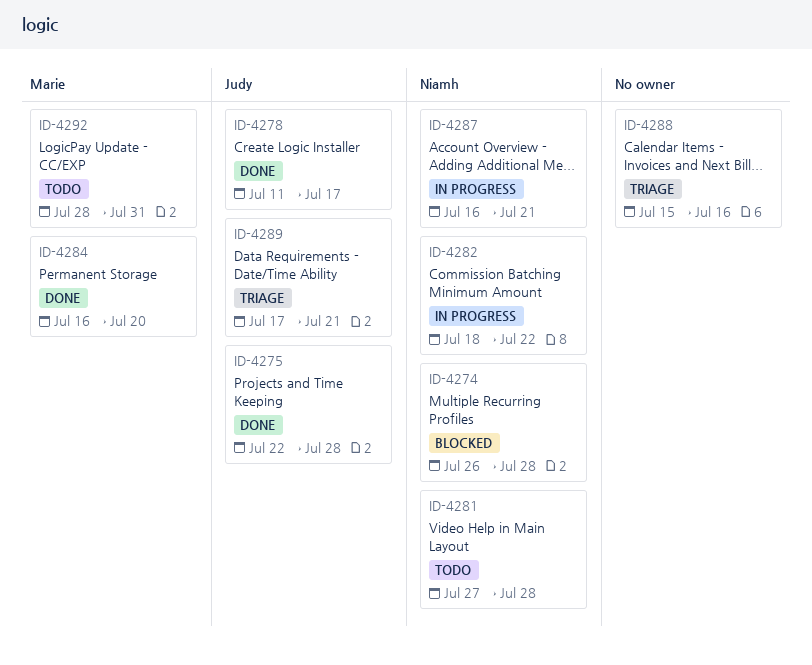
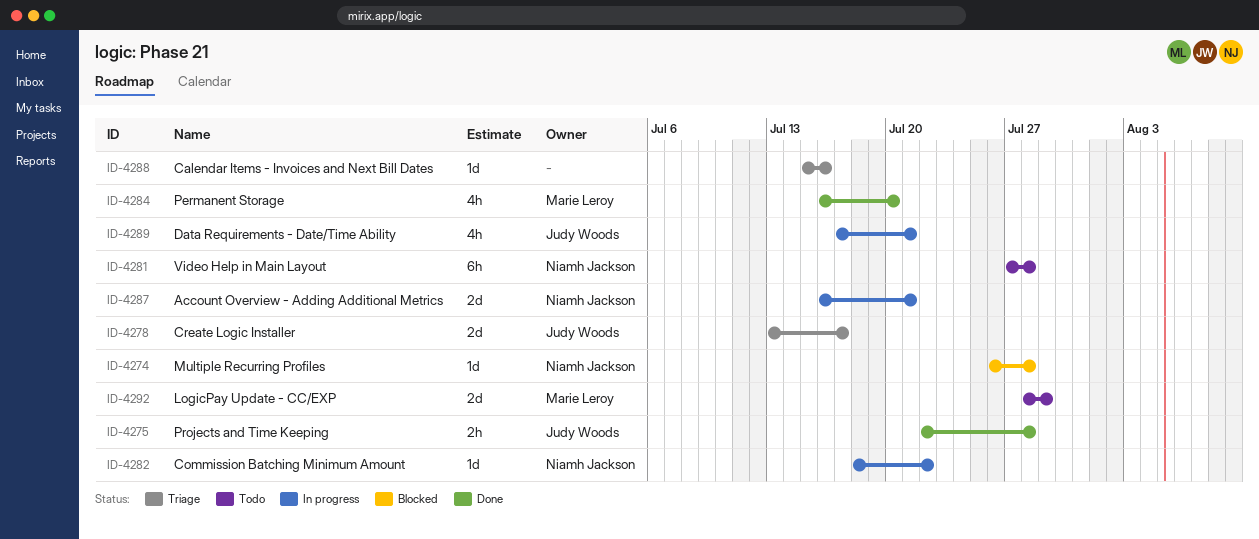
ID-4278, status: Done -> Triage
ID-4278, start: Jul 11 -> Jul 13
ID-4289, status: Triage -> In progress
ID-4292, due: Jul 31 -> Jul 29

